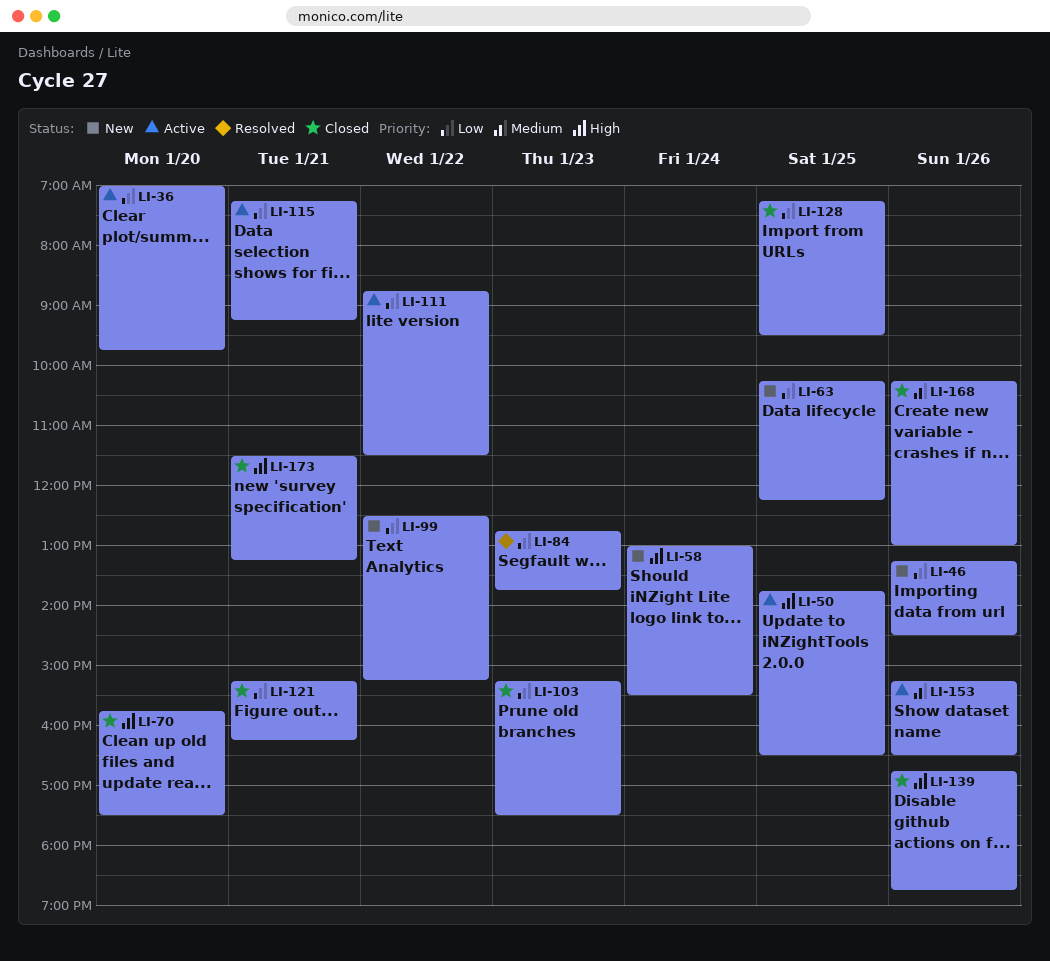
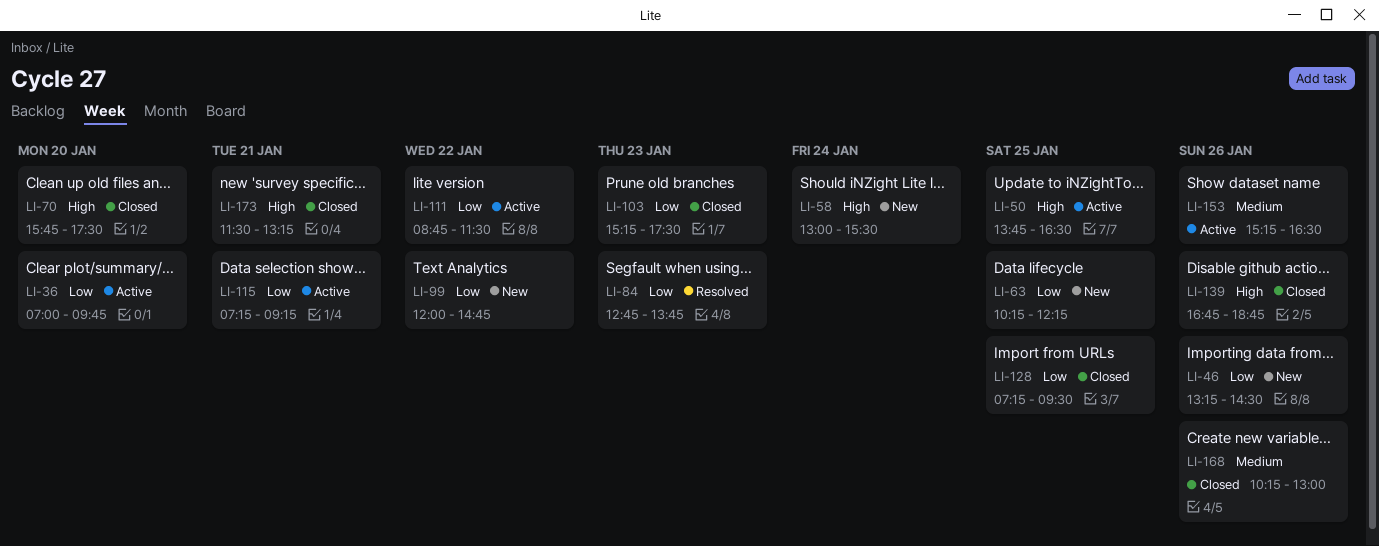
LI-99, begins: 12:30 -> 12:00
LI-99, ends: 15:15 -> 14:45
LI-121: present -> none

